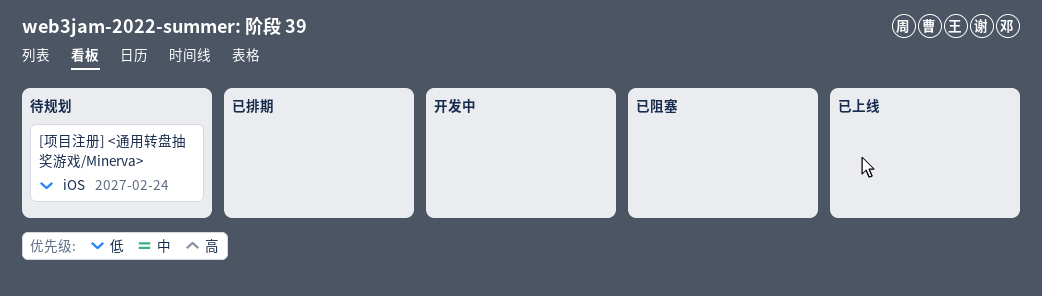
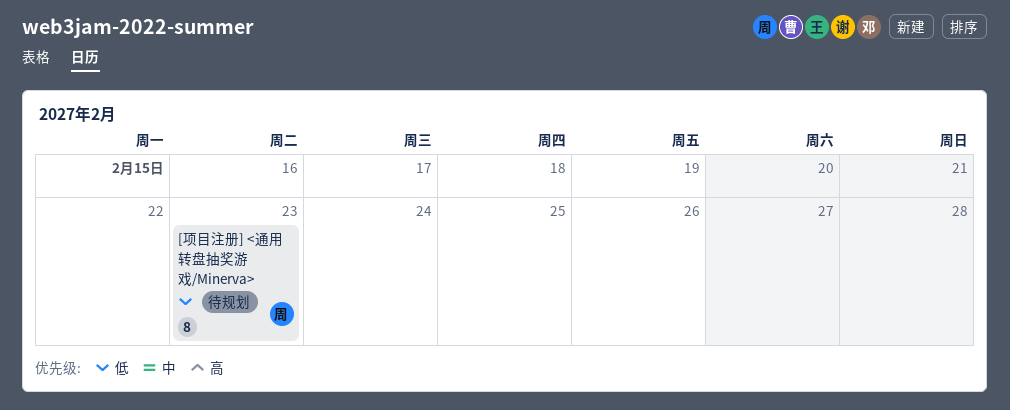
[项目注册] <通用转盘抽奖游戏/Minerva>, due: Feb 24 -> Feb 23

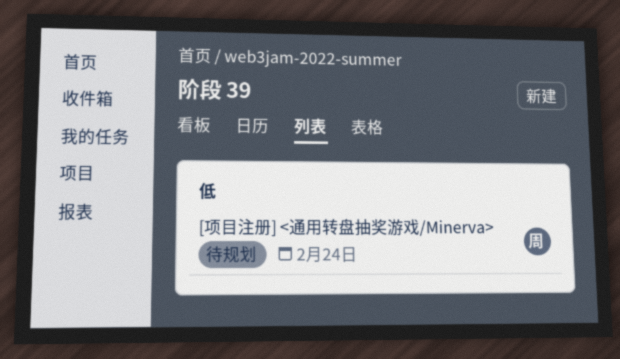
[项目注册] <通用转盘抽奖游戏/Minerva>, due: Feb 23 -> Feb 24

